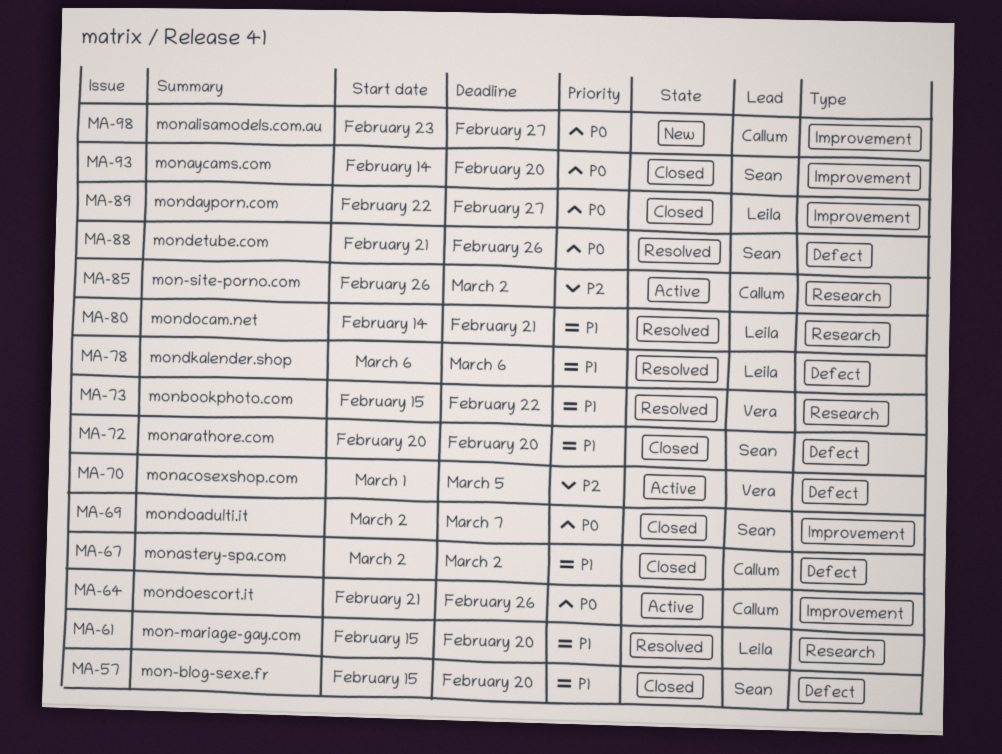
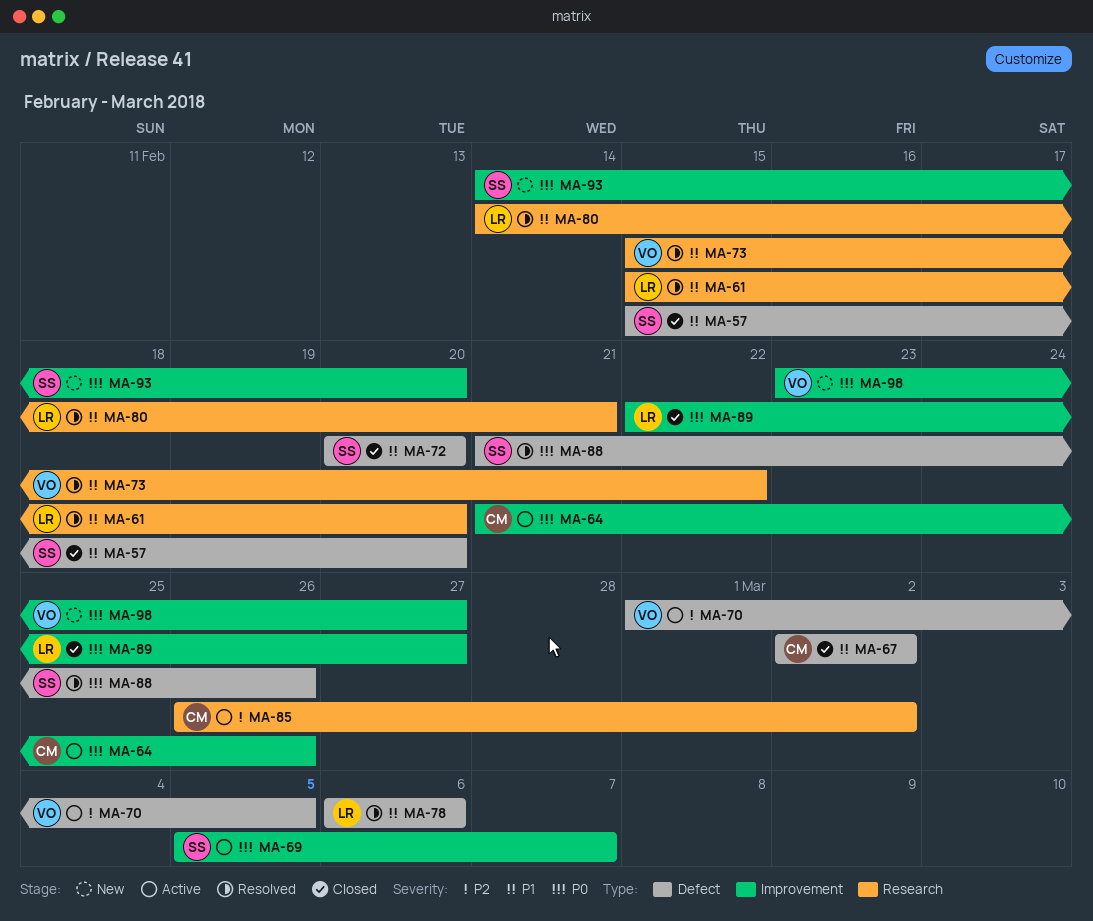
MA-69, status: Closed -> Active
MA-69, start: Mar 2 -> Mar 5
MA-93, status: Closed -> New
MA-98, owner: Callum -> Vera

